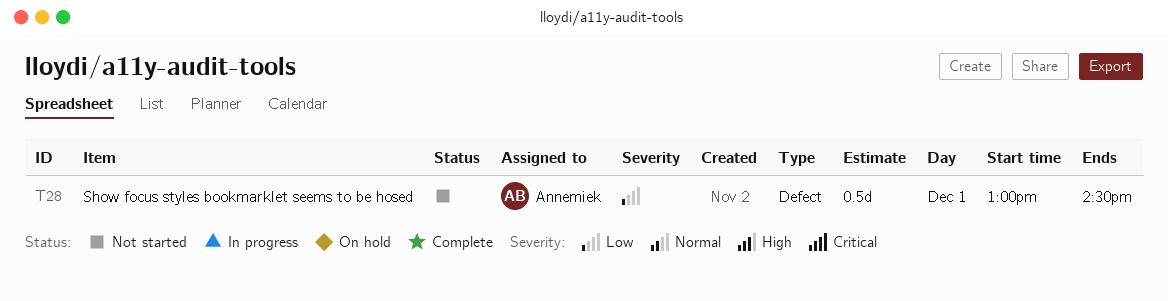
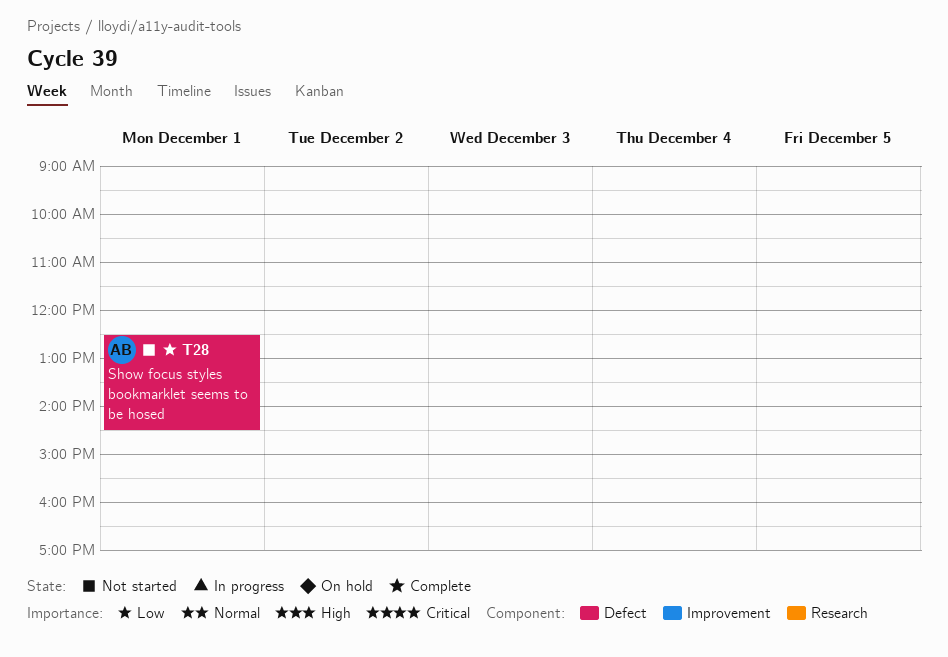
T28, begins: 13:00 -> 12:30

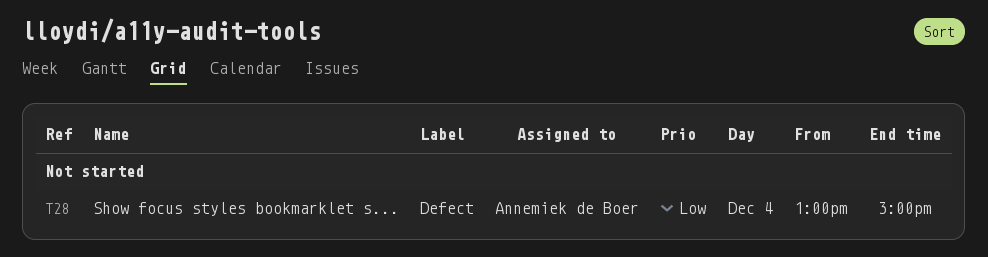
T28, day: Dec 1 -> Dec 4
T28, begins: 12:30 -> 13:00
T28, ends: 14:30 -> 15:00

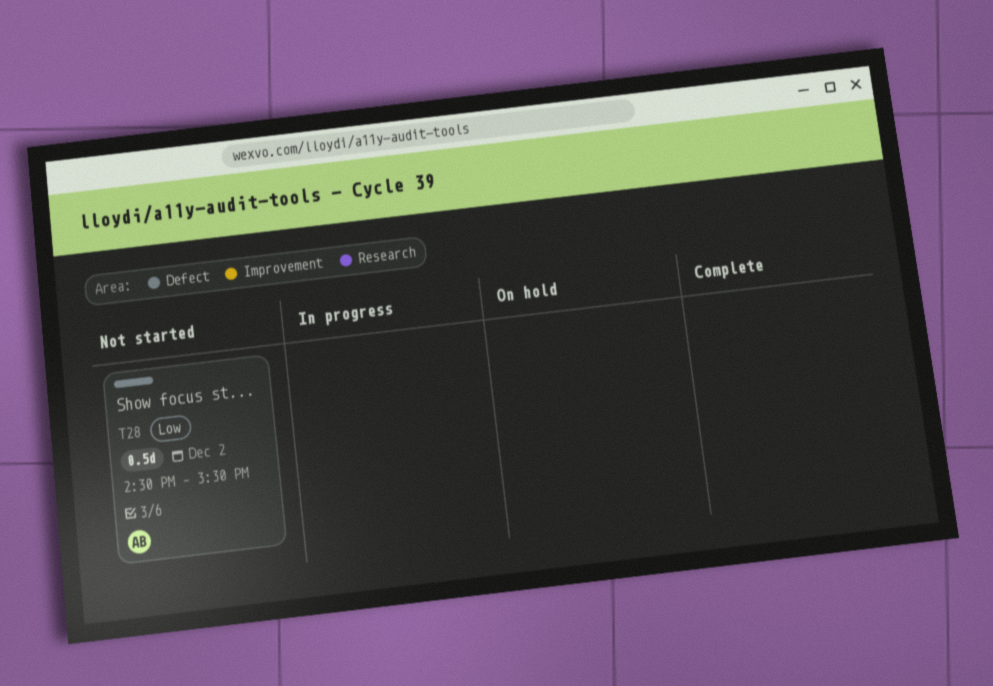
T28, day: Dec 4 -> Dec 2
T28, begins: 13:00 -> 14:30
T28, ends: 15:00 -> 15:30

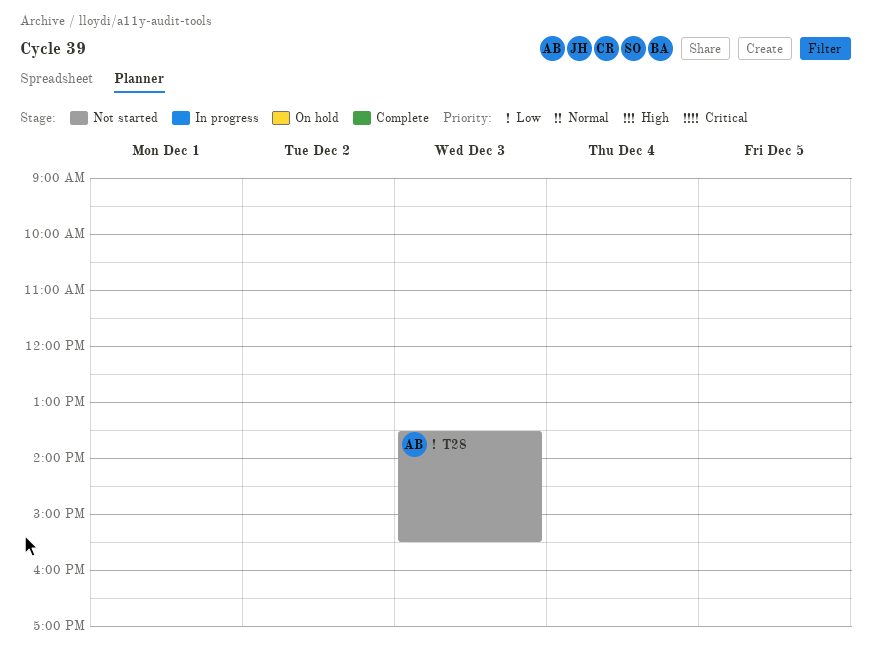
T28, day: Dec 2 -> Dec 3
T28, begins: 14:30 -> 13:30

